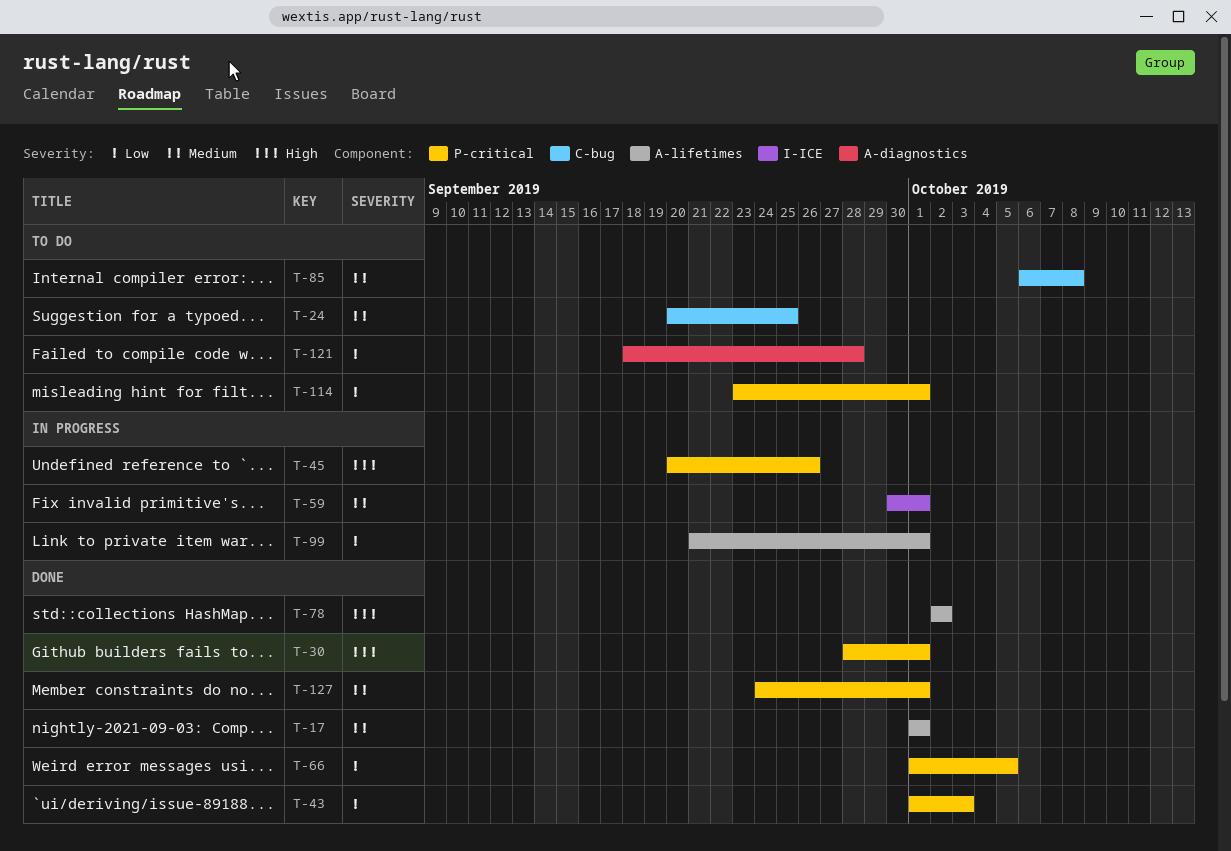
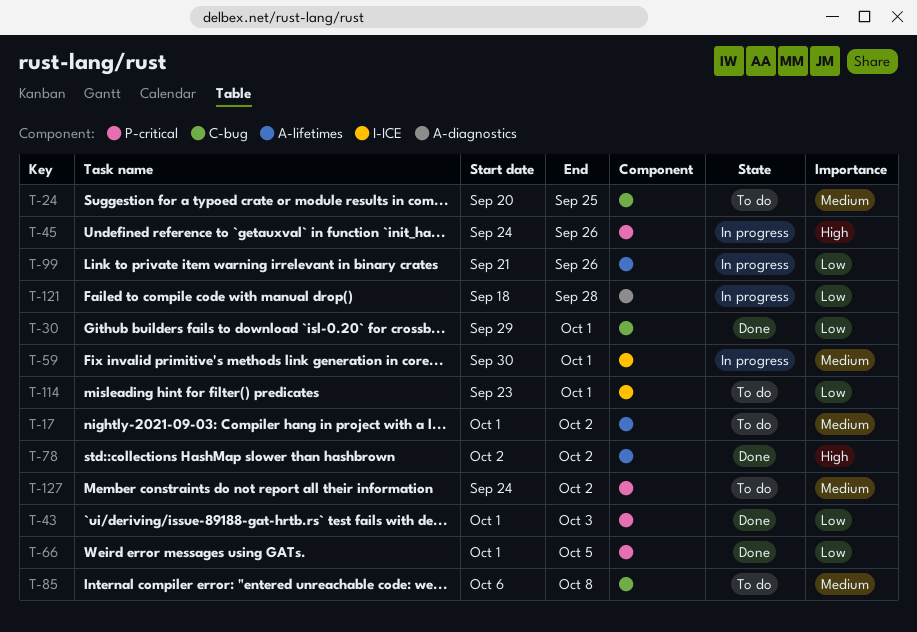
T-17, status: Done -> To do
T-17, due: Oct 1 -> Oct 2
T-30, priority: High -> Low
T-30, label: P-critical -> C-bug
T-30, start: Sep 28 -> Sep 29
T-45, start: Sep 20 -> Sep 24
T-99, due: Oct 1 -> Sep 26
T-114, label: P-critical -> I-ICE
T-121, status: To do -> In progress
T-127, status: Done -> To do
T-127, due: Oct 1 -> Oct 2

